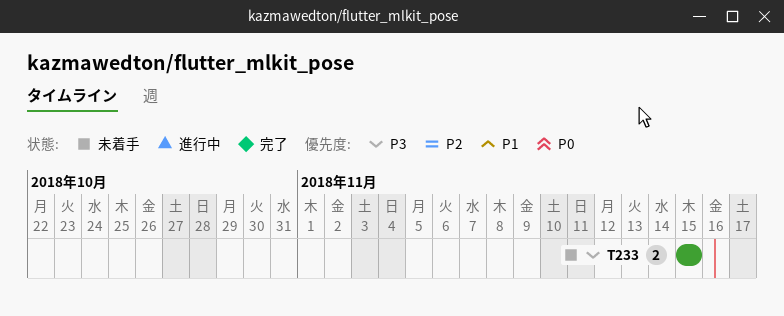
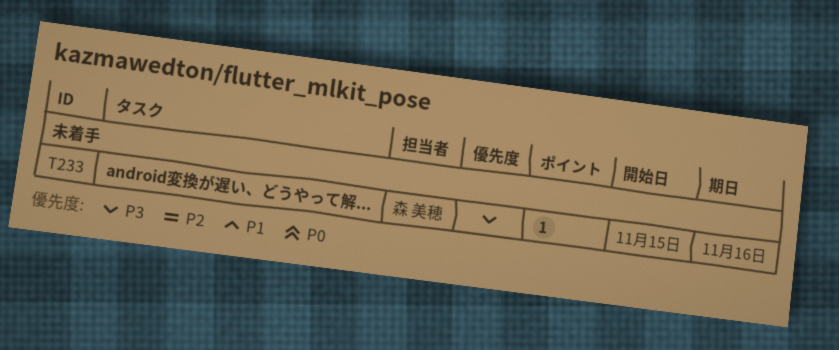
T233, estimate: 2 -> 1
T233, due: Nov 15 -> Nov 16

